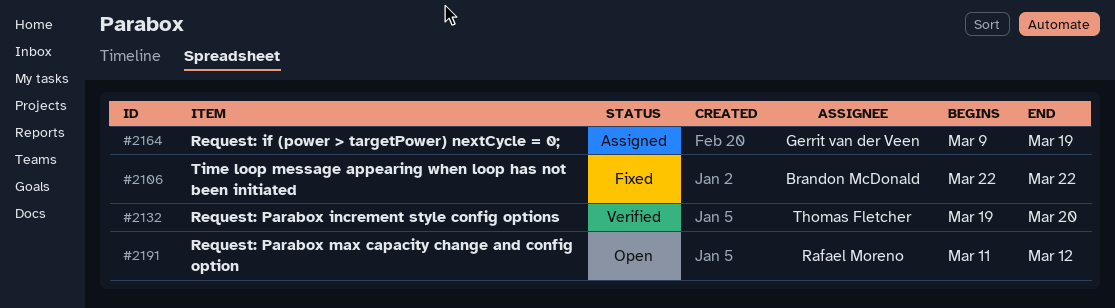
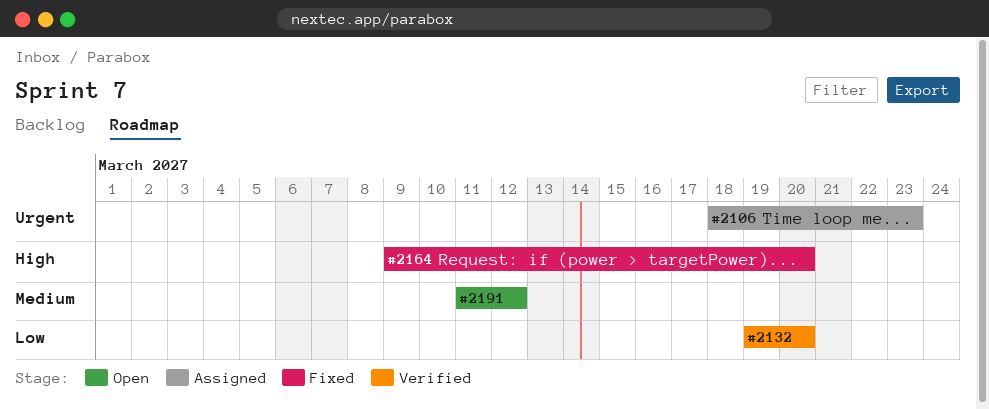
#2106, status: Fixed -> Assigned
#2106, start: Mar 22 -> Mar 18
#2106, due: Mar 22 -> Mar 23
#2164, status: Assigned -> Fixed
#2164, due: Mar 19 -> Mar 20

